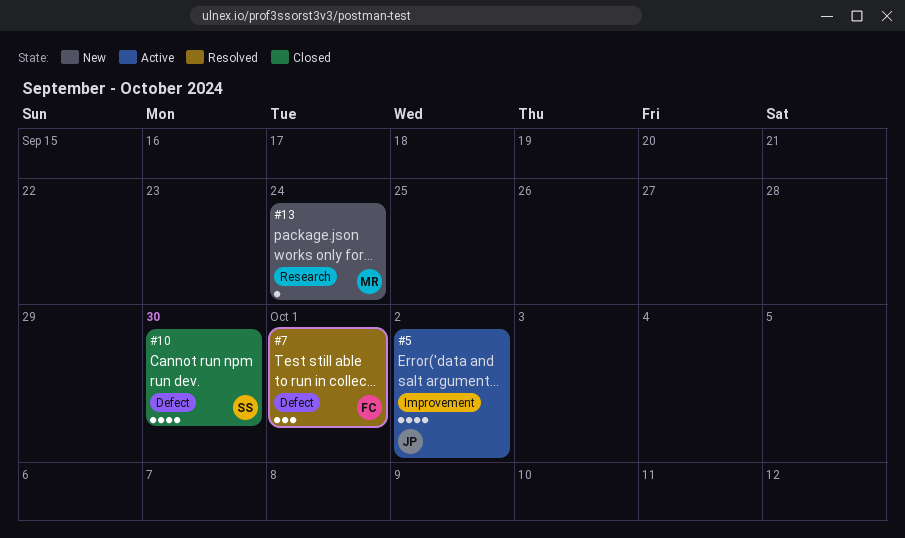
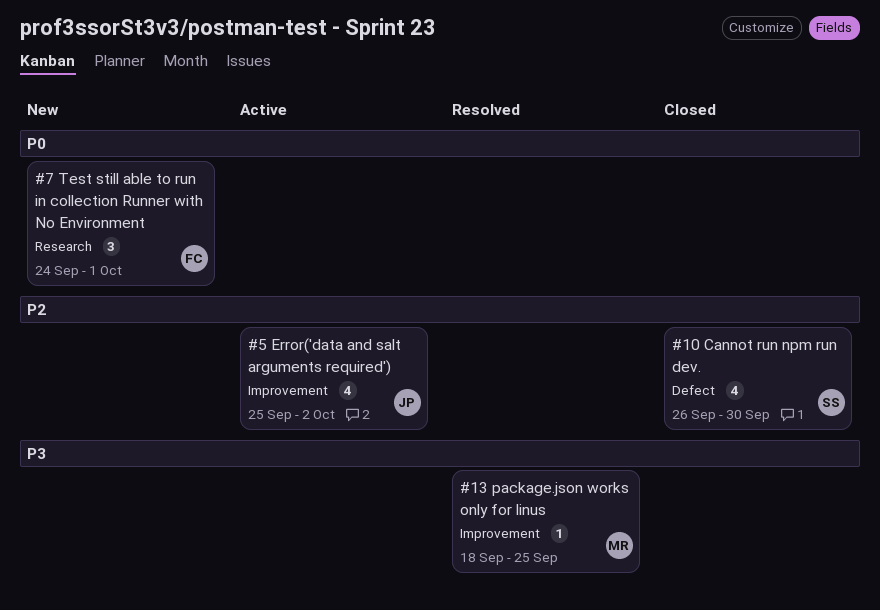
#7, status: Resolved -> New
#7, label: Defect -> Research
#13, status: New -> Resolved
#13, label: Research -> Improvement
#13, due: Sep 24 -> Sep 25

